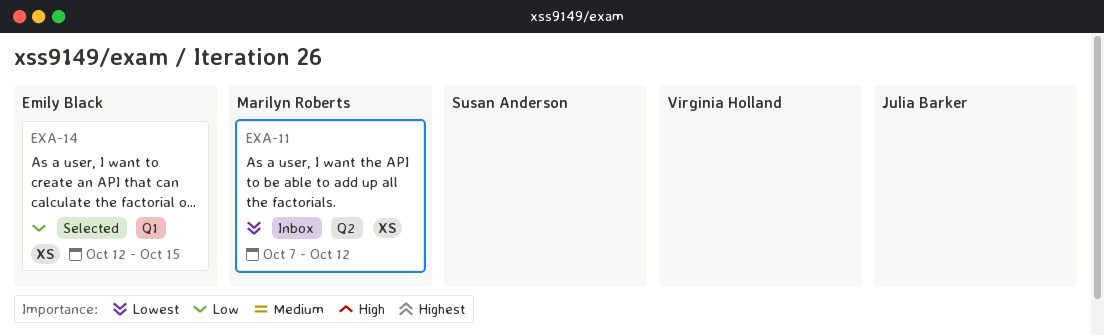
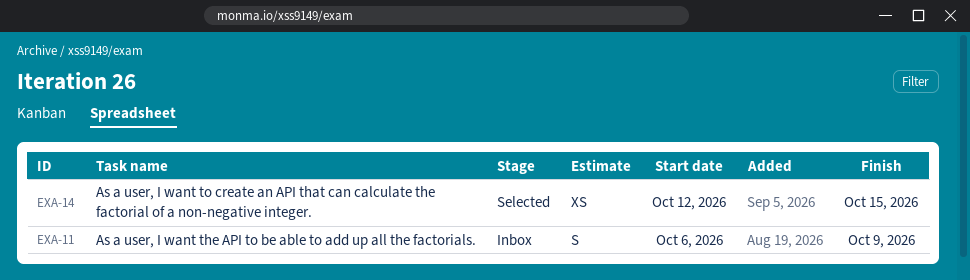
EXA-11, estimate: XS -> S
EXA-11, start: Oct 7 -> Oct 6
EXA-11, due: Oct 12 -> Oct 9

